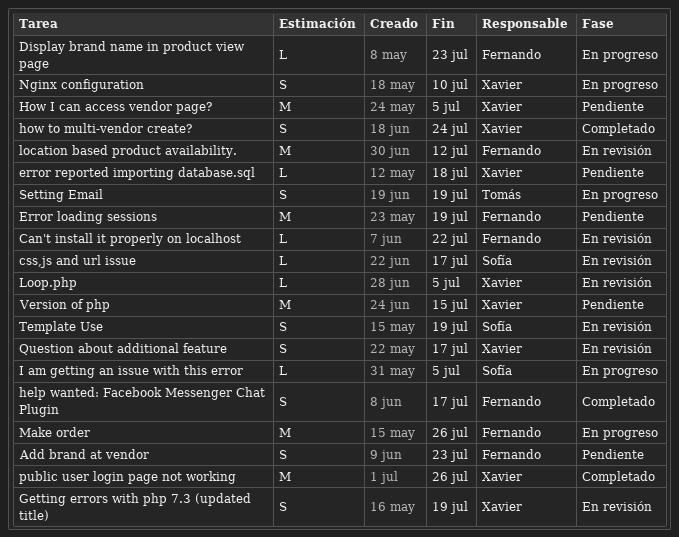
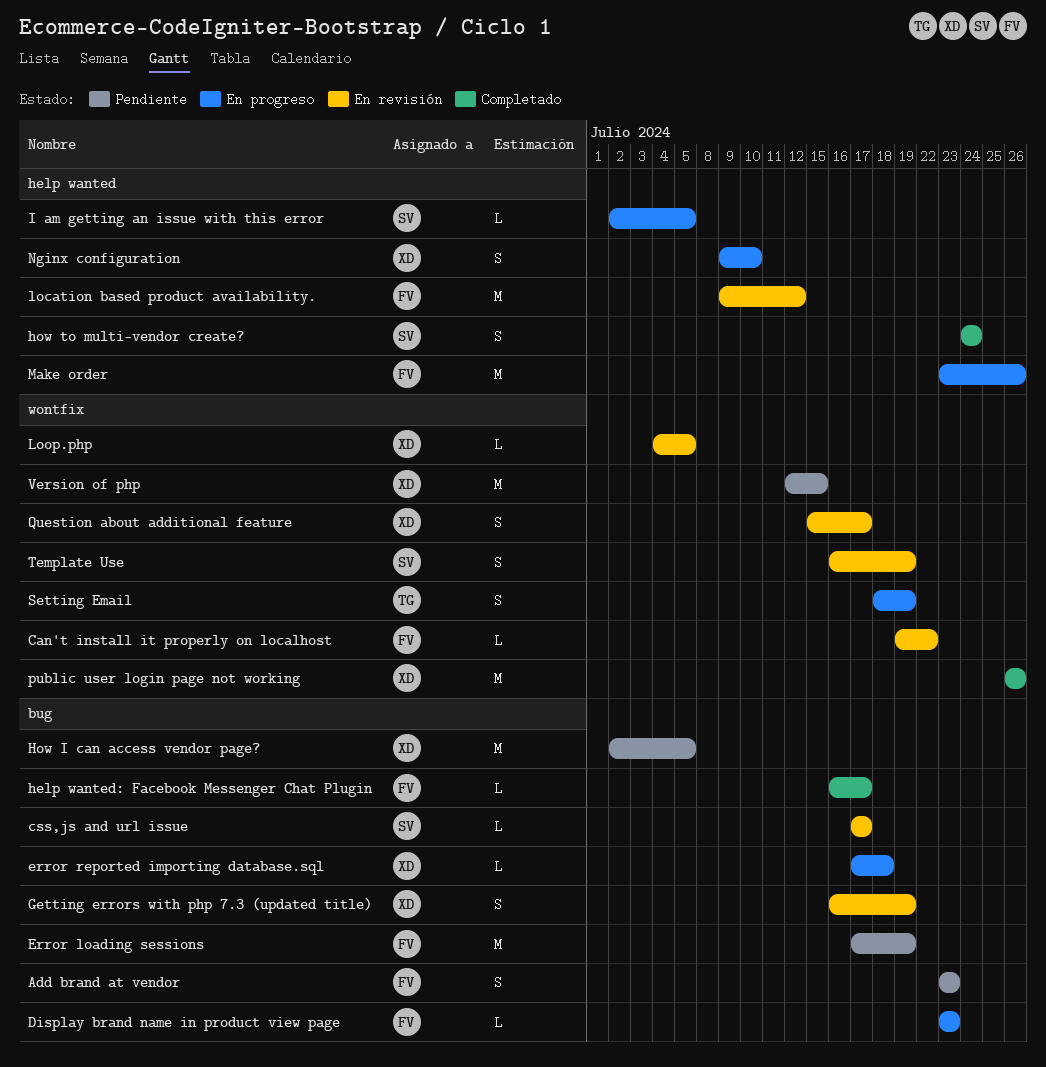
error reported importing database.sql, status: Pendiente -> En progreso
help wanted: Facebook Messenger Chat Plugin, estimate: S -> L
how to multi-vendor create?, owner: Xavier -> Sofía

